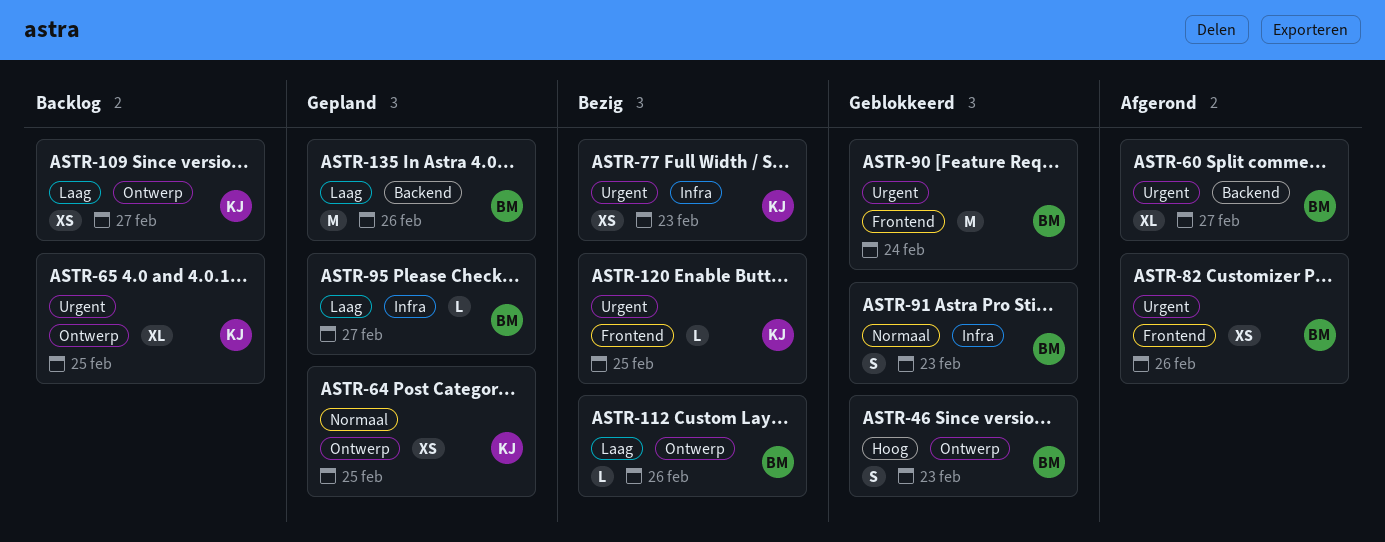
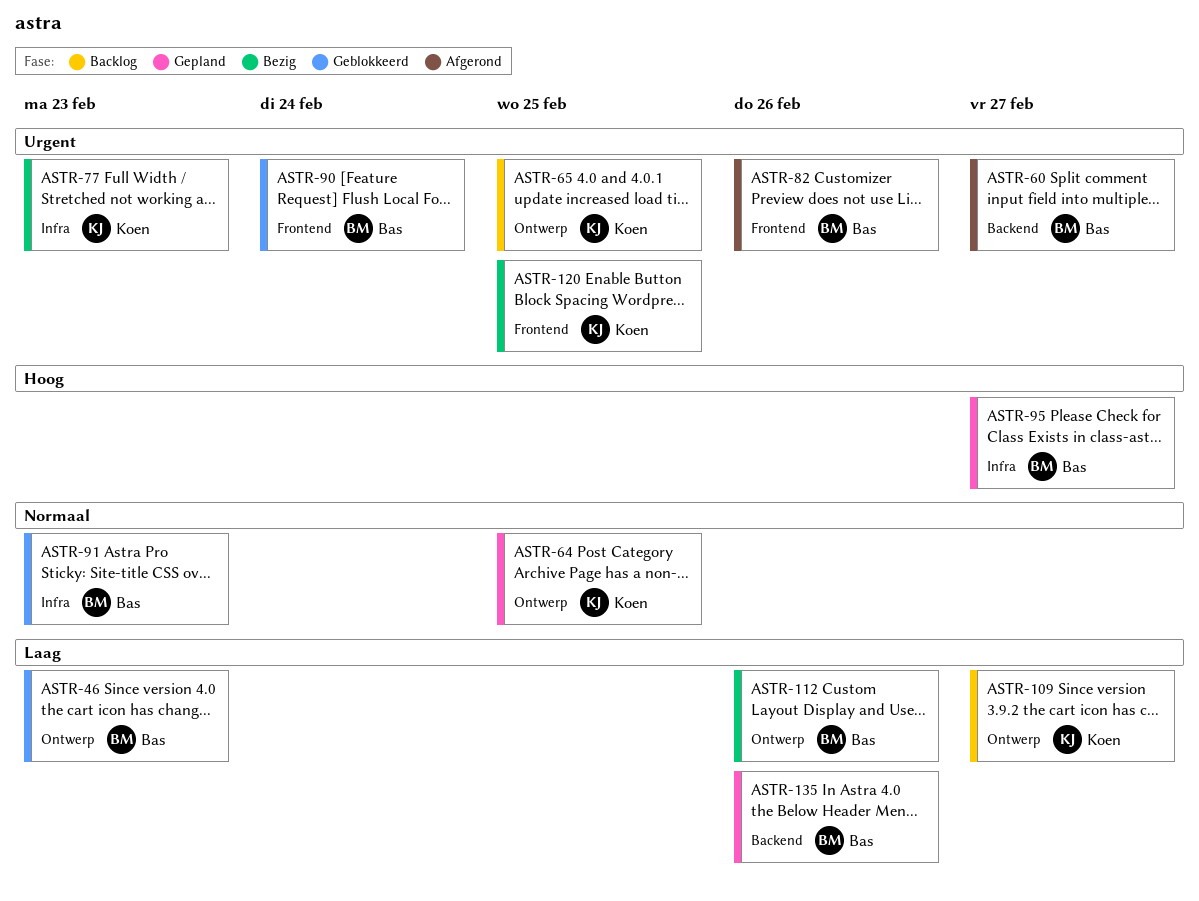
ASTR-46, priority: Hoog -> Laag
ASTR-95, priority: Laag -> Hoog

